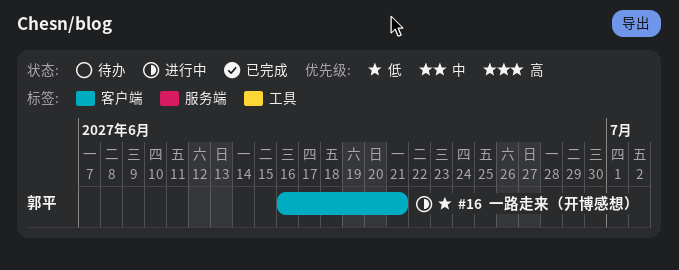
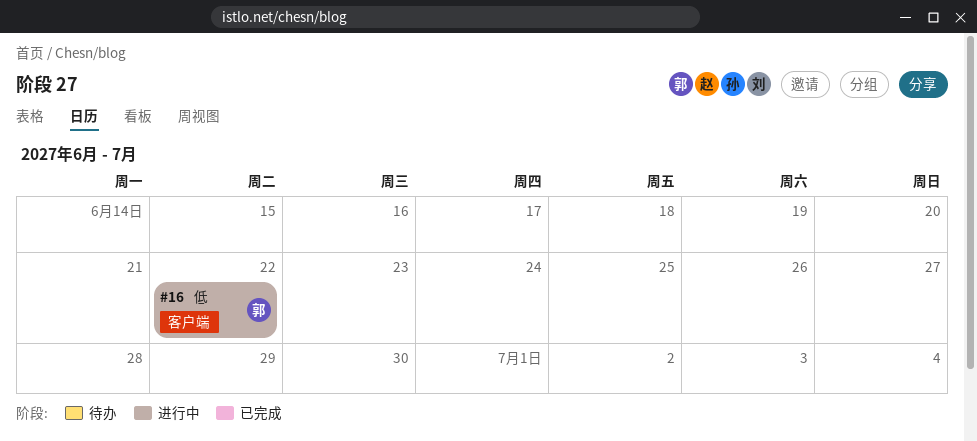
#16, due: Jun 21 -> Jun 22

